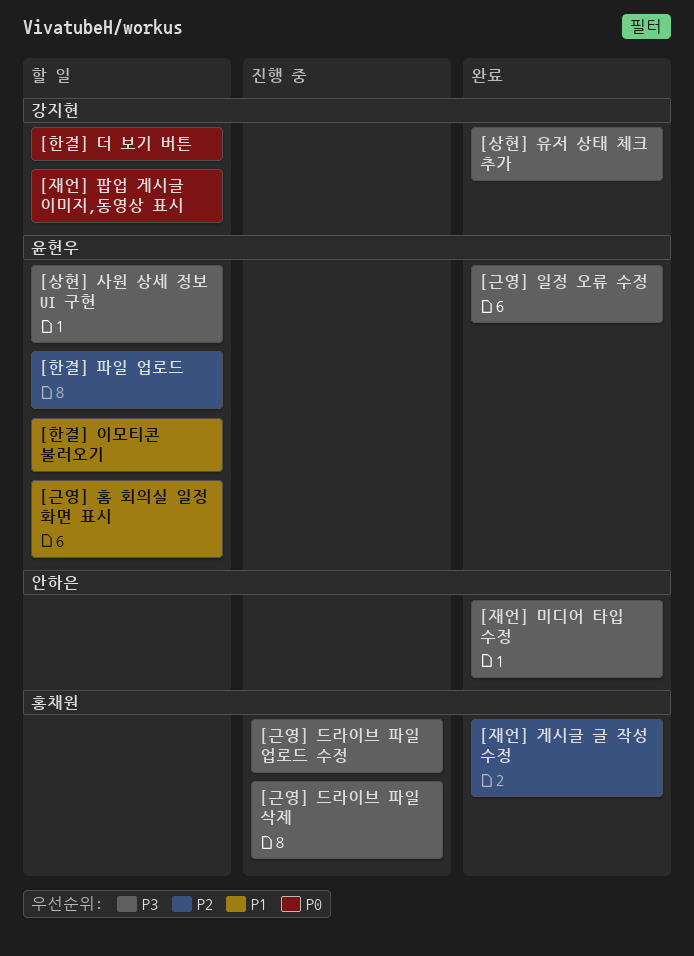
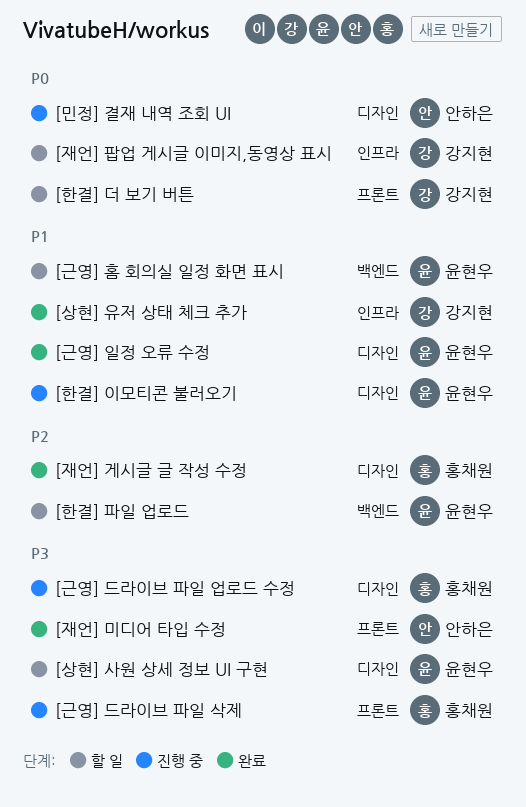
[근영] 일정 오류 수정, priority: P3 -> P1
[민정] 결재 내역 조회 UI: none -> present
[상현] 유저 상태 체크 추가, priority: P3 -> P1
[한결] 이모티콘 불러오기, status: 할 일 -> 진행 중

